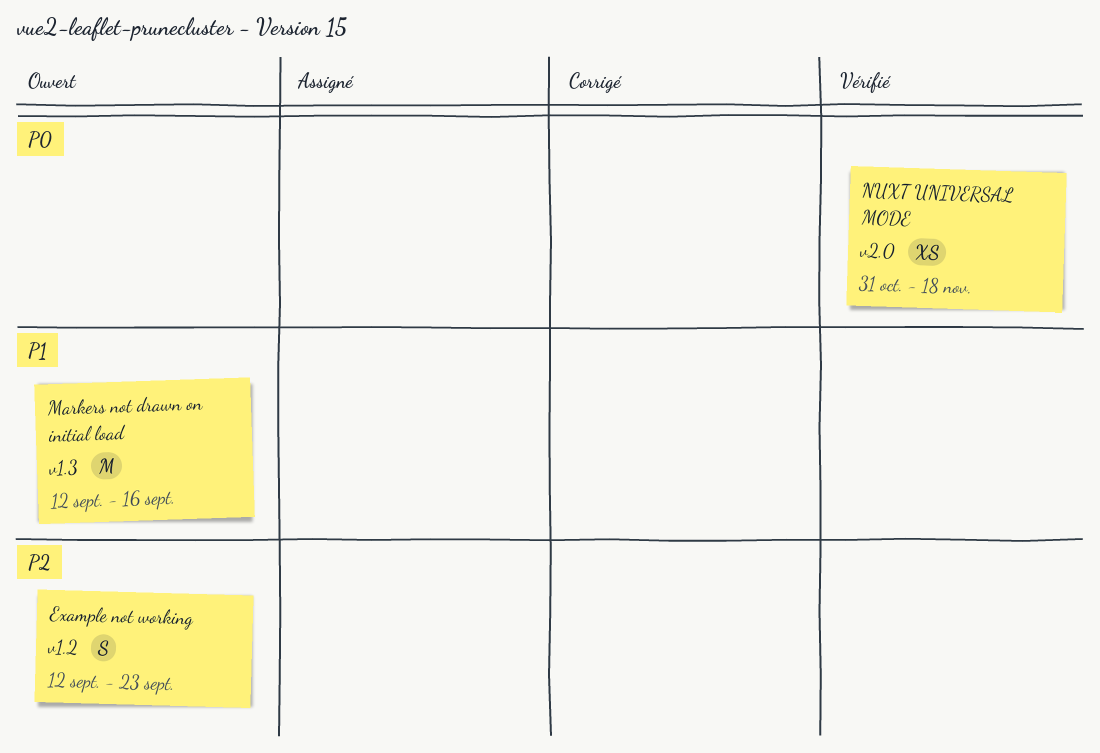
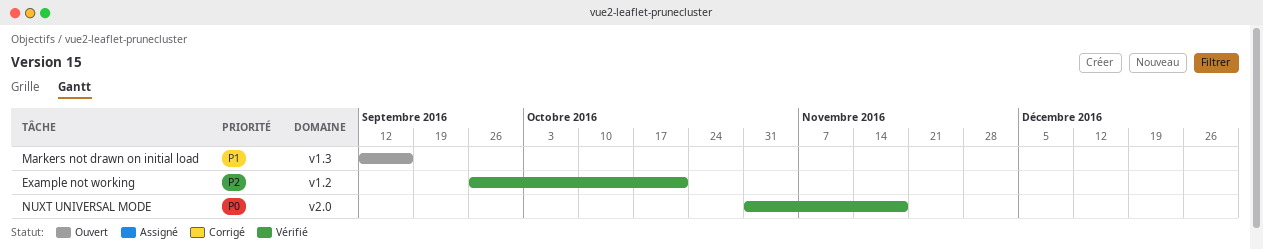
Example not working, status: Ouvert -> Vérifié
Example not working, start: Sep 12 -> Sep 26
Example not working, due: Sep 23 -> Oct 21

